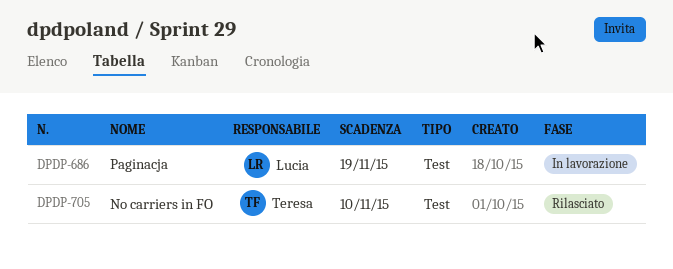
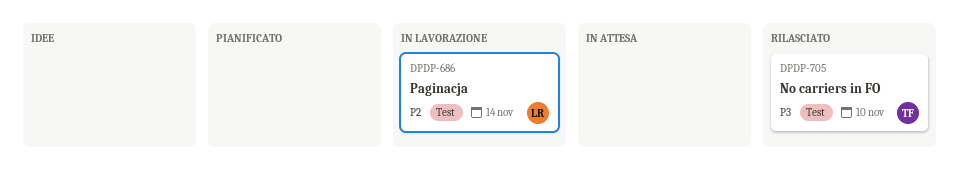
DPDP-686, due: Nov 19 -> Nov 14

